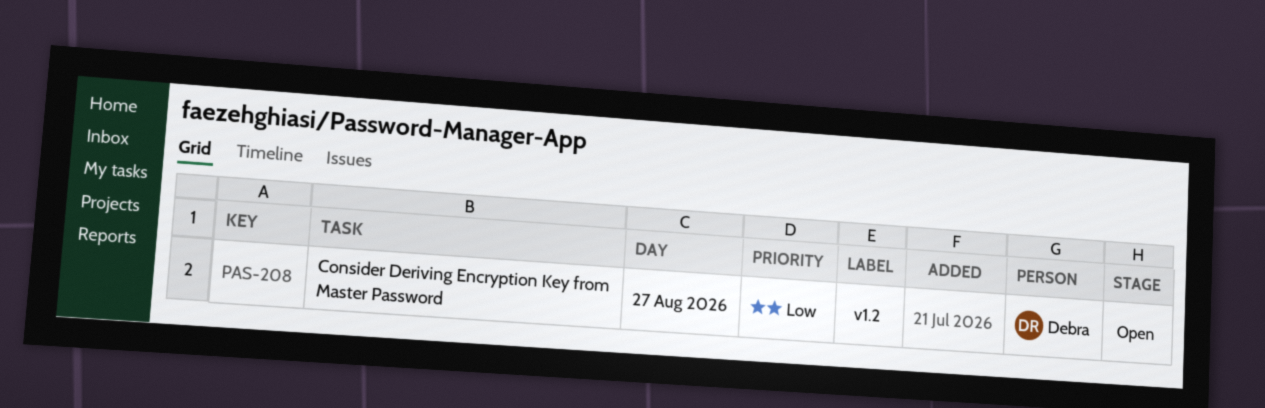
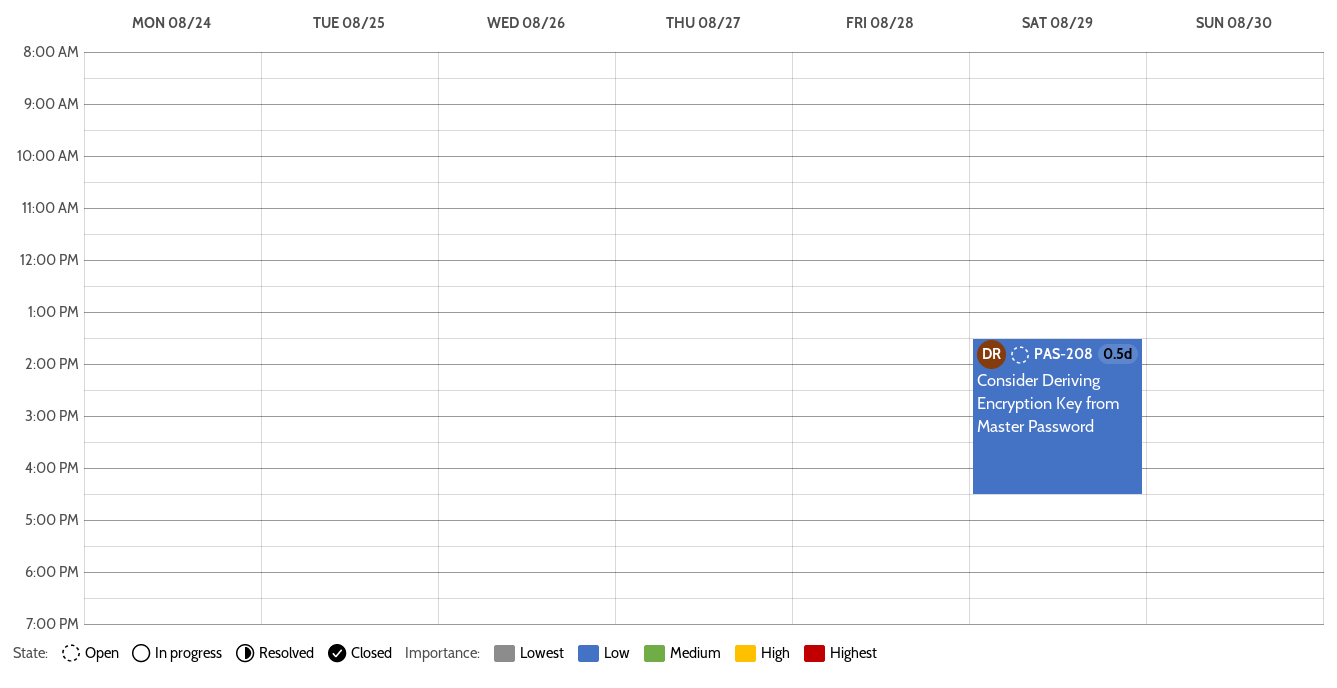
PAS-208, day: Aug 27 -> Aug 29

